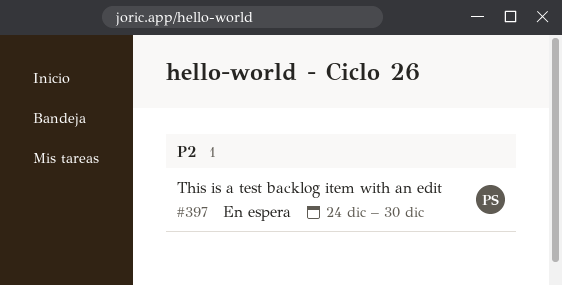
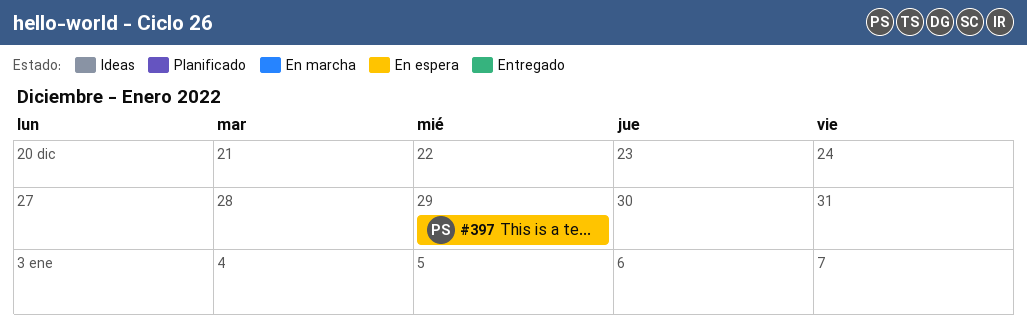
#397, start: Dec 24 -> Dec 29
#397, due: Dec 30 -> Dec 29

